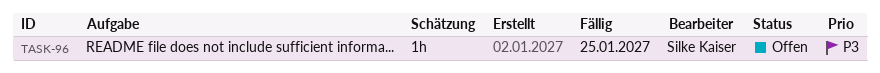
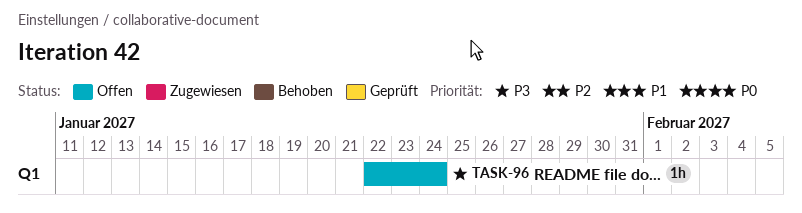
TASK-96, due: Jan 25 -> Jan 24

